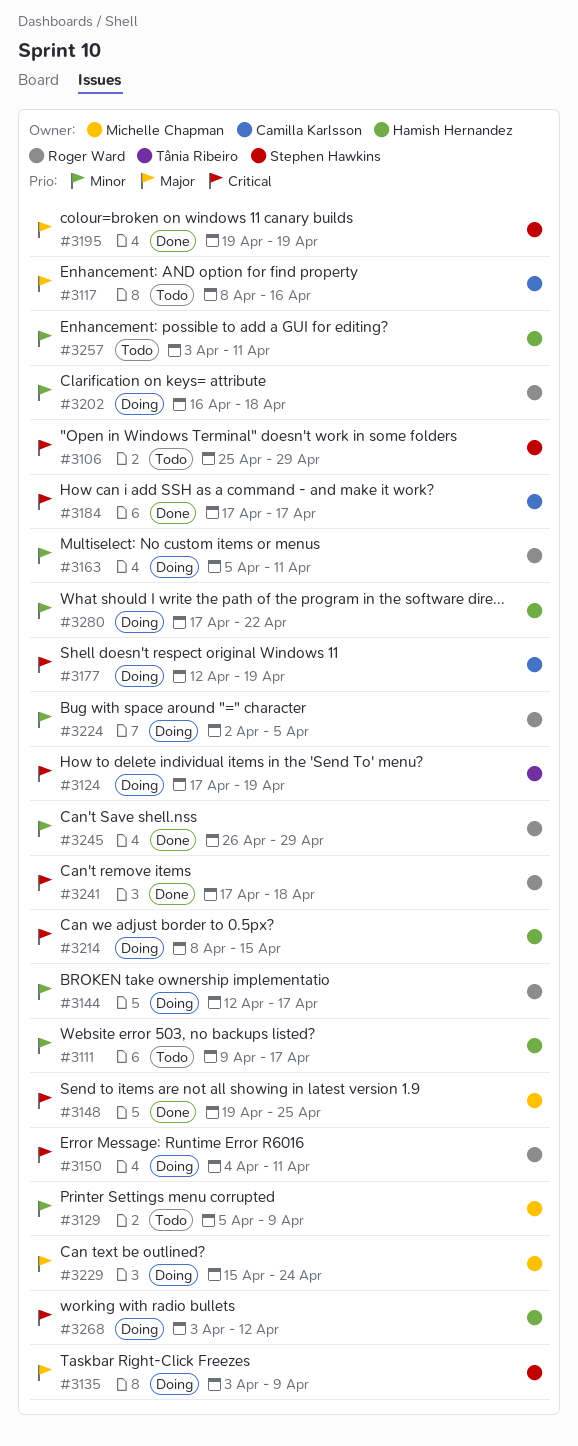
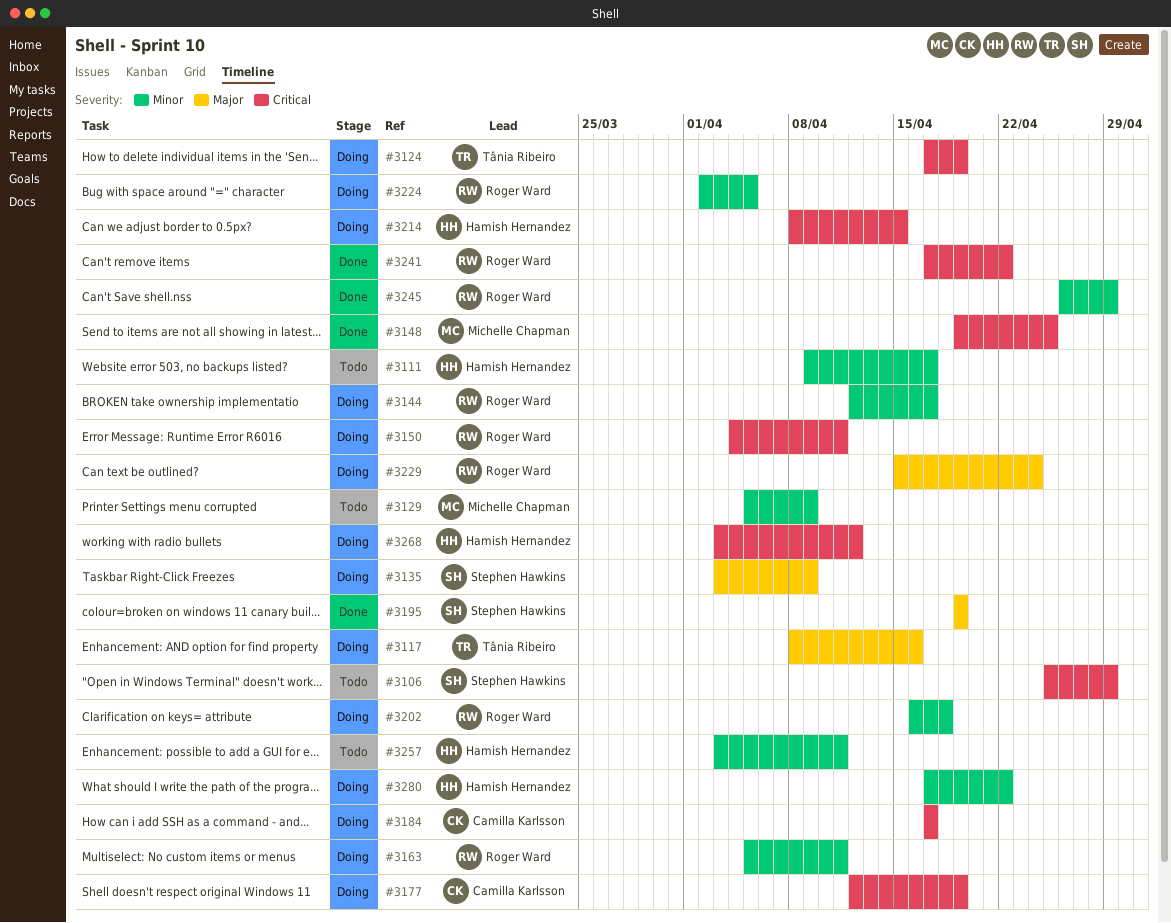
#3117, status: Todo -> Doing
#3117, owner: Camilla Karlsson -> Tânia Ribeiro
#3184, status: Done -> Doing
#3229, owner: Michelle Chapman -> Roger Ward
#3241, due: Apr 18 -> Apr 22

